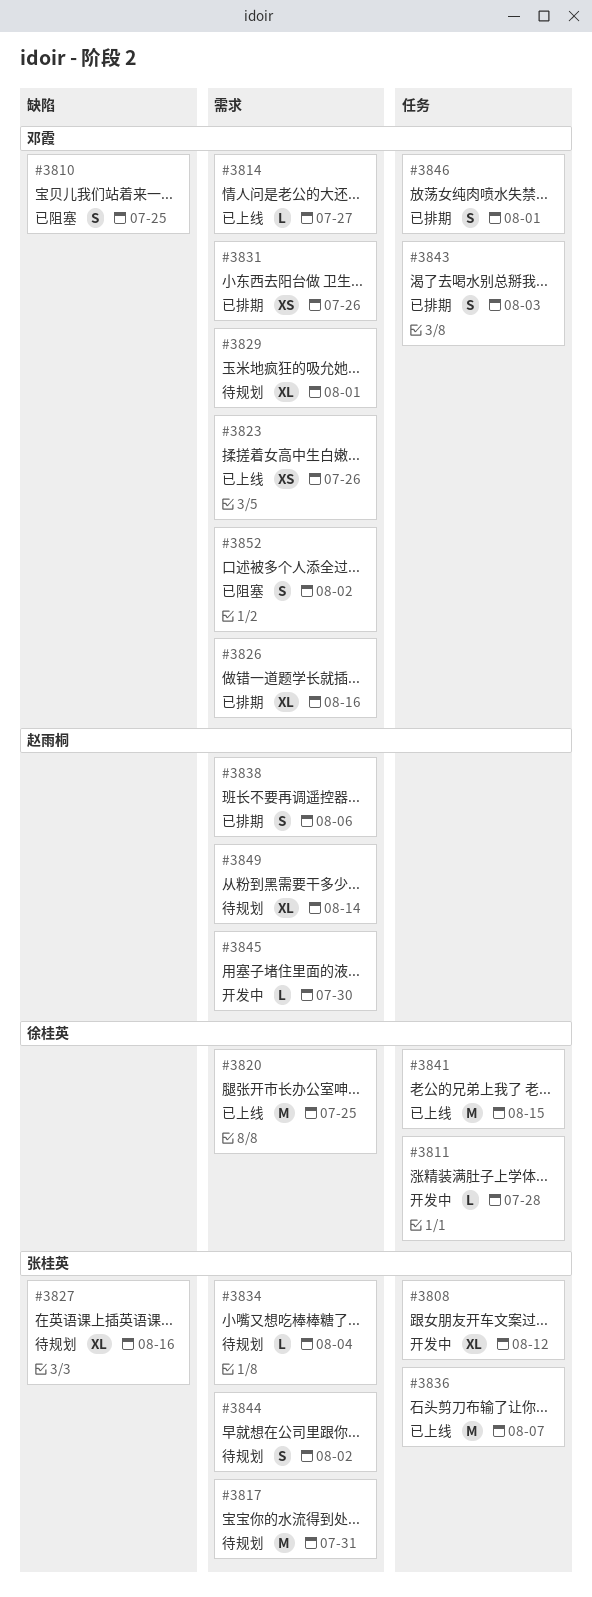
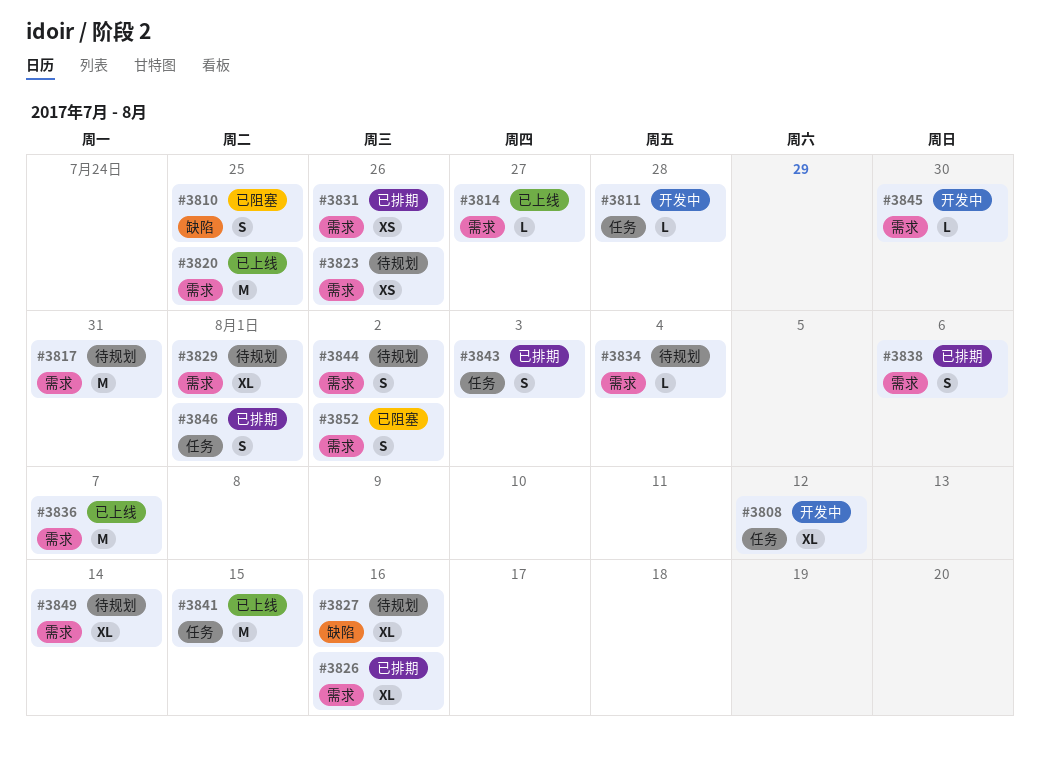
#3823, status: 已上线 -> 待规划
#3836, label: 任务 -> 需求

